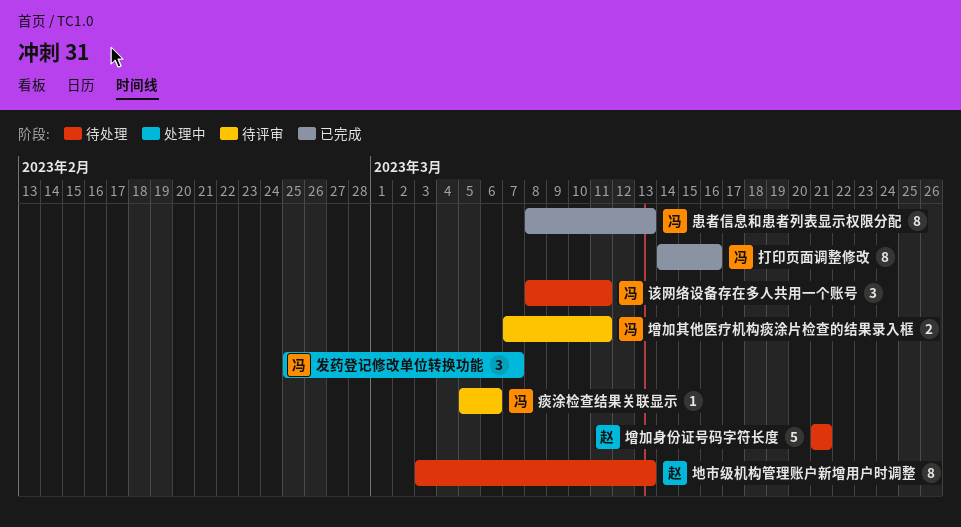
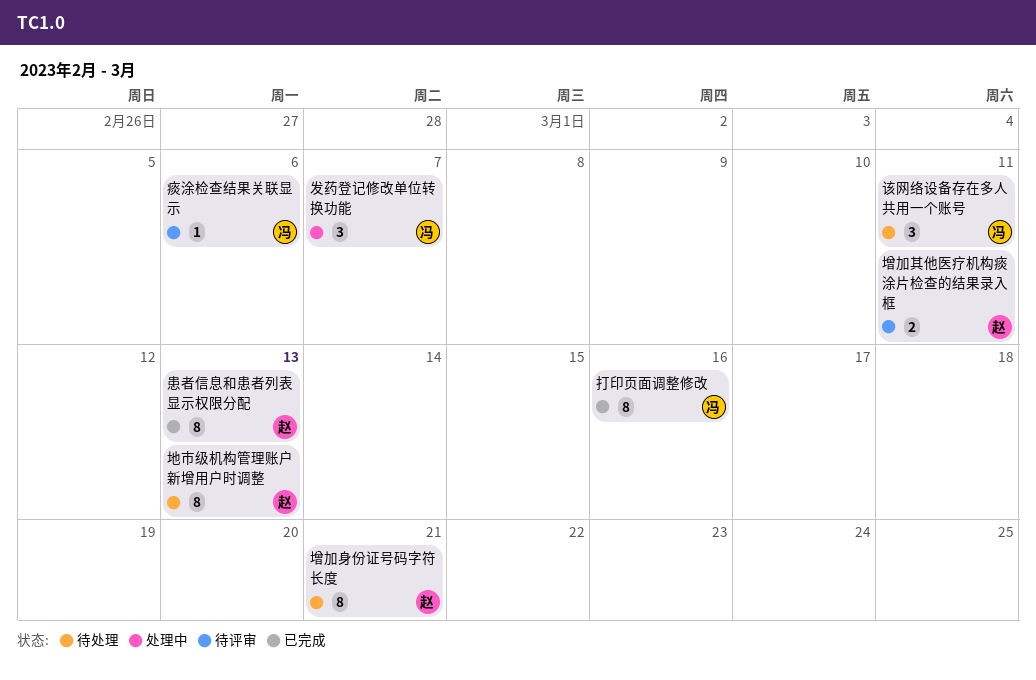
增加其他医疗机构痰涂片检查的结果录入框, owner: 冯 -> 赵
增加身份证号码字符长度, estimate: 5 -> 8
患者信息和患者列表显示权限分配, owner: 冯 -> 赵

